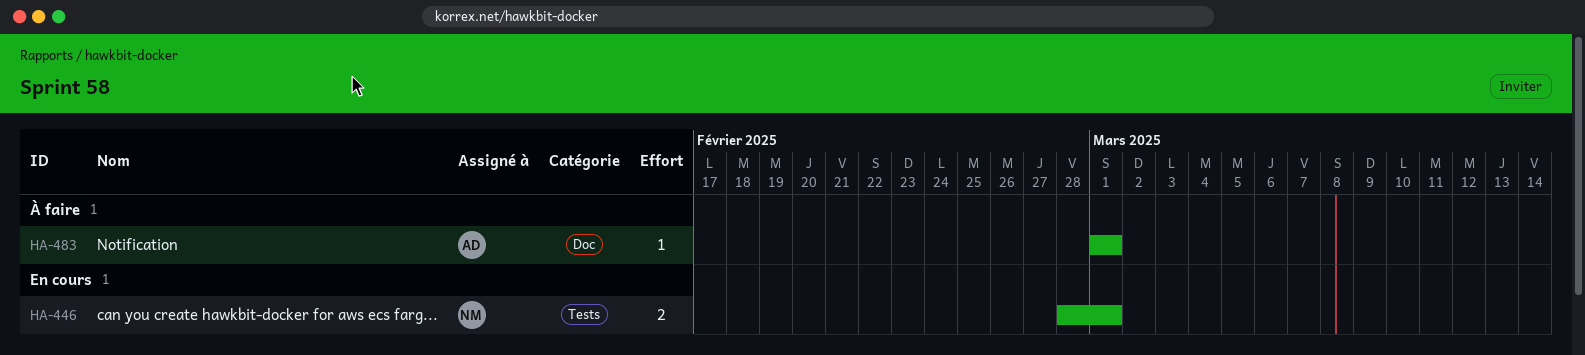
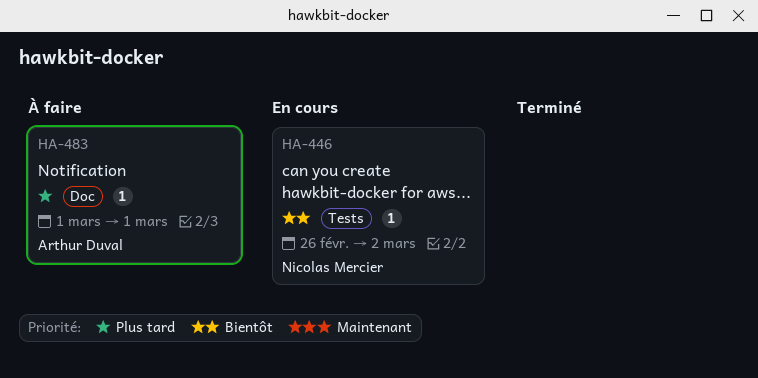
HA-446, estimate: 2 -> 1
HA-446, start: Feb 28 -> Feb 26
HA-446, due: Mar 1 -> Mar 2

